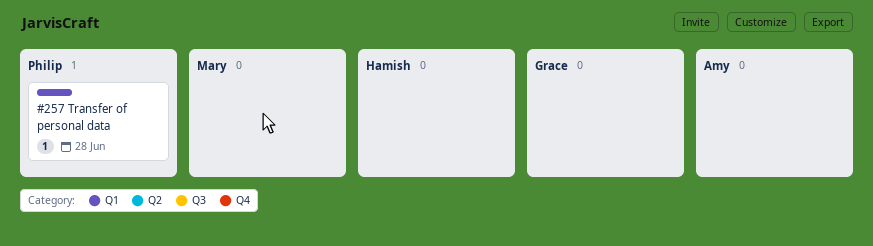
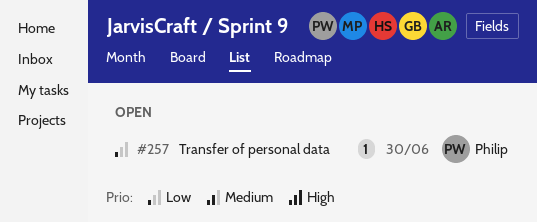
#257, due: Jun 28 -> Jun 30

